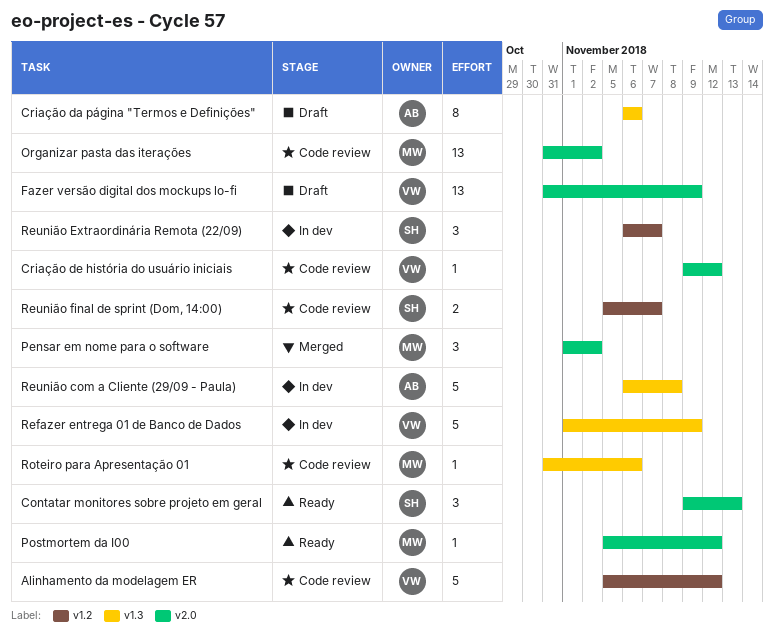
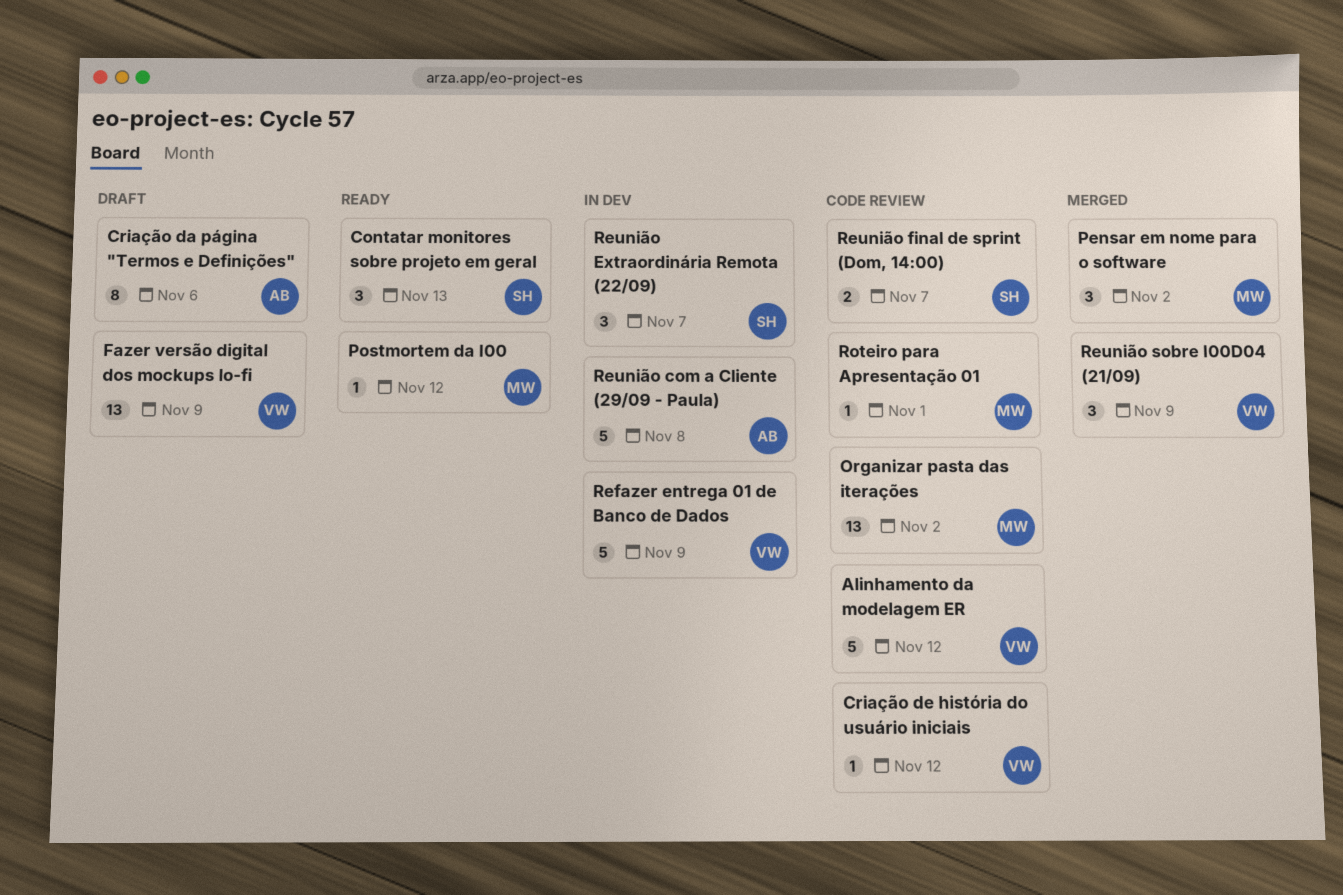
Reunião sobre I00D04 (21/09): none -> present
Roteiro para Apresentação 01, due: Nov 6 -> Nov 1

